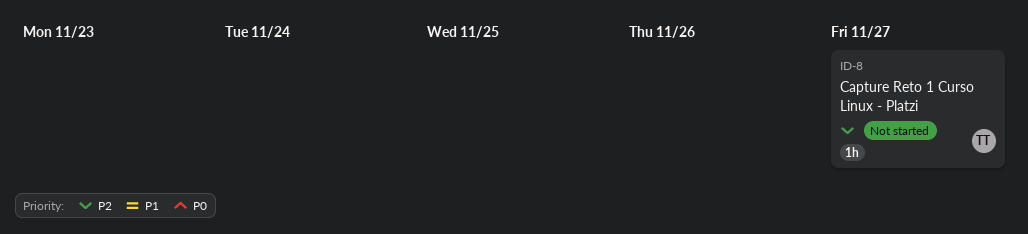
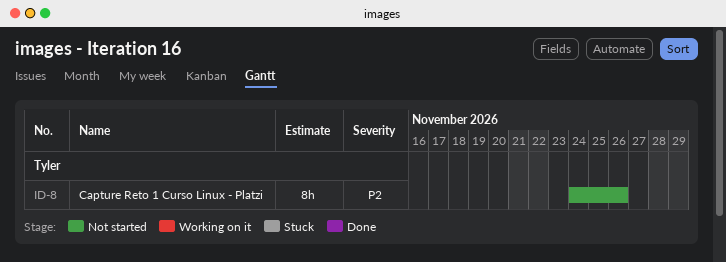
ID-8, estimate: 1h -> 8h
ID-8, due: Nov 27 -> Nov 26

